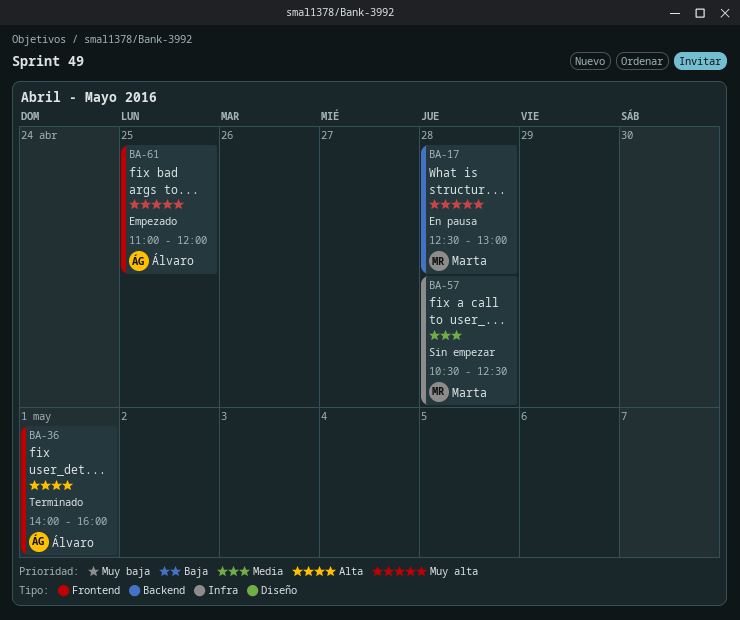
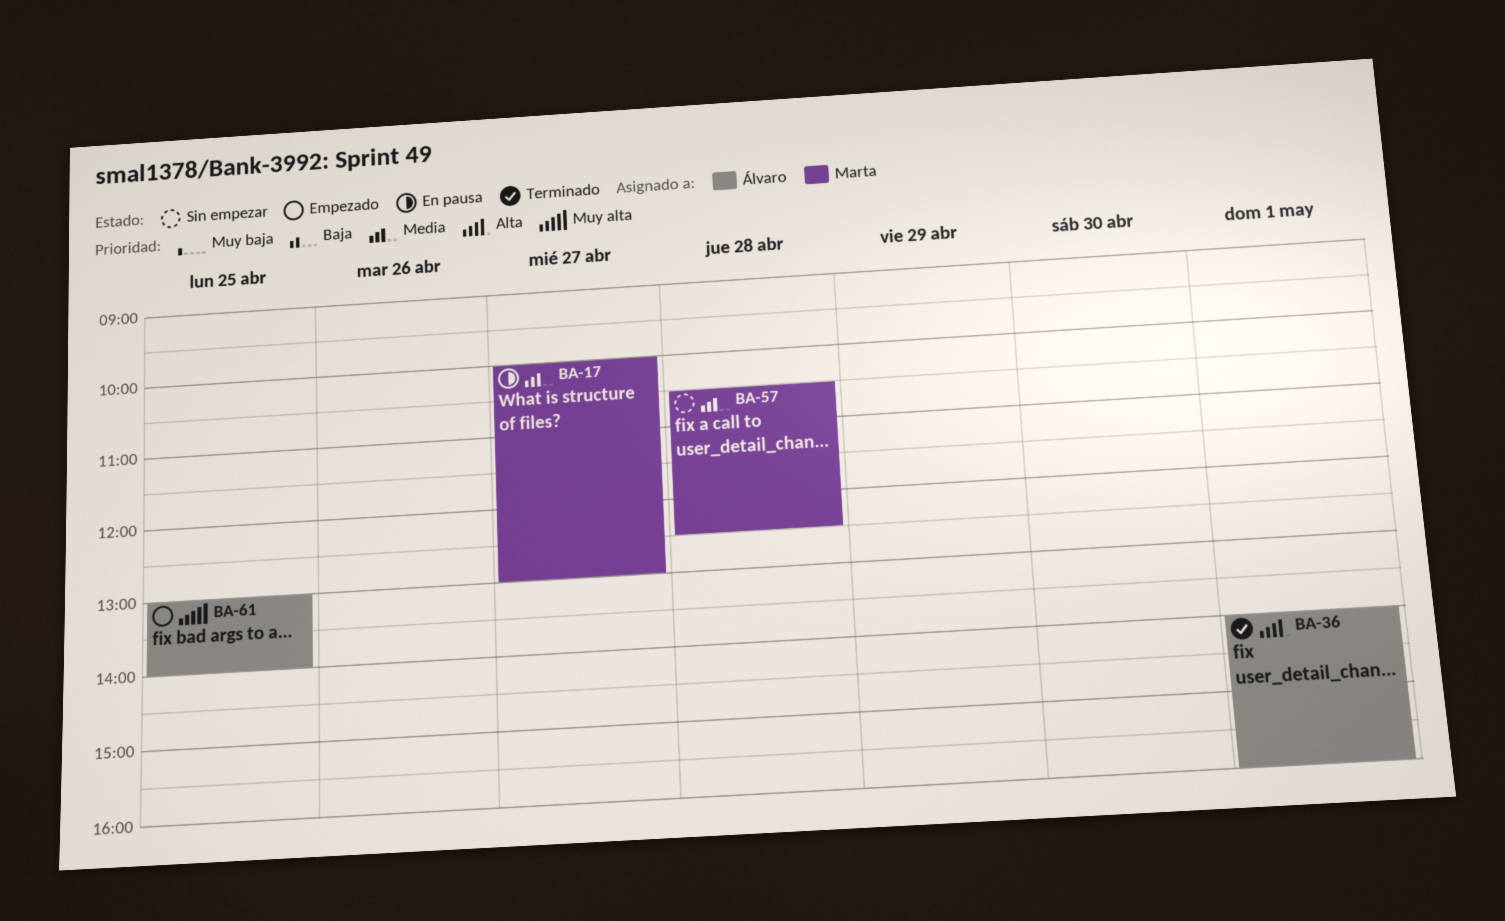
BA-17, priority: Muy alta -> Media
BA-17, day: Apr 28 -> Apr 27
BA-17, begins: 12:30 -> 10:00
BA-61, begins: 11:00 -> 13:00
BA-61, ends: 12:00 -> 14:00

